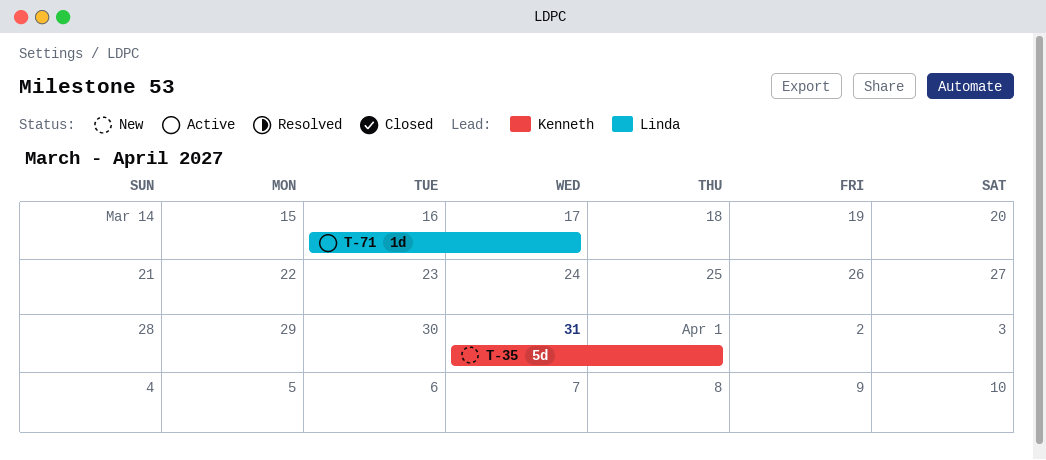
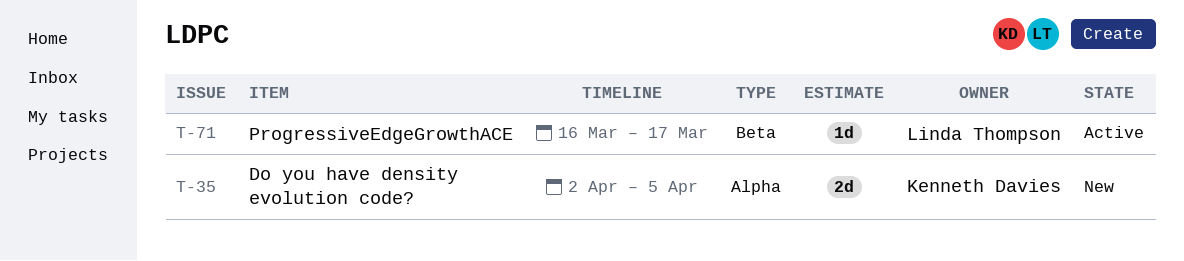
T-35, estimate: 5d -> 2d
T-35, start: Mar 31 -> Apr 2
T-35, due: Apr 1 -> Apr 5

